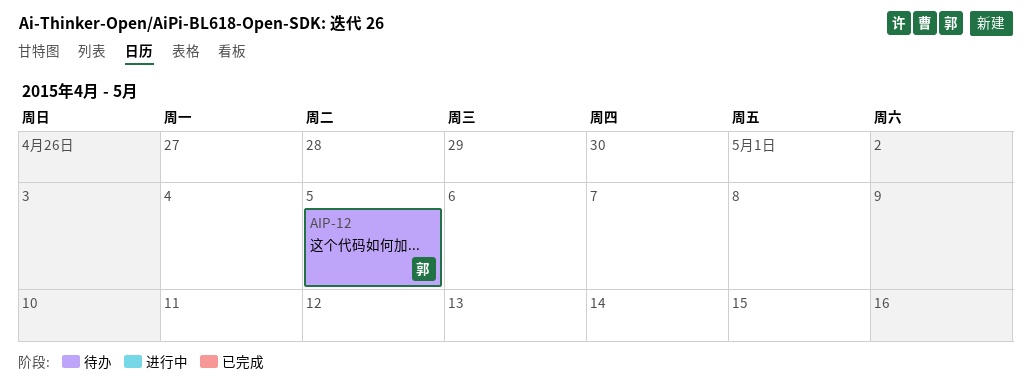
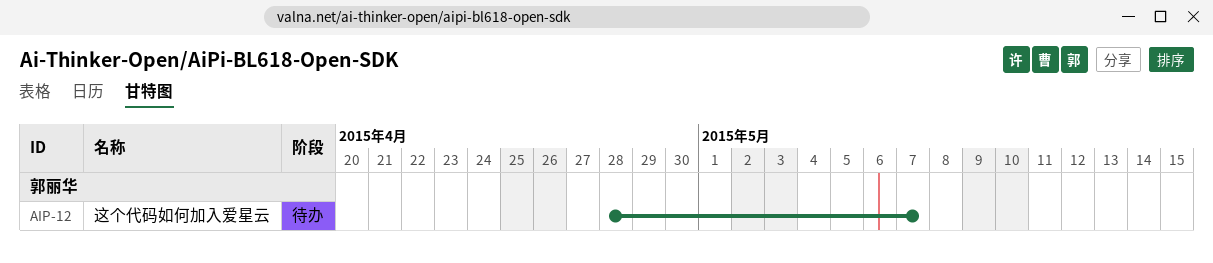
AIP-12, due: May 5 -> May 7

